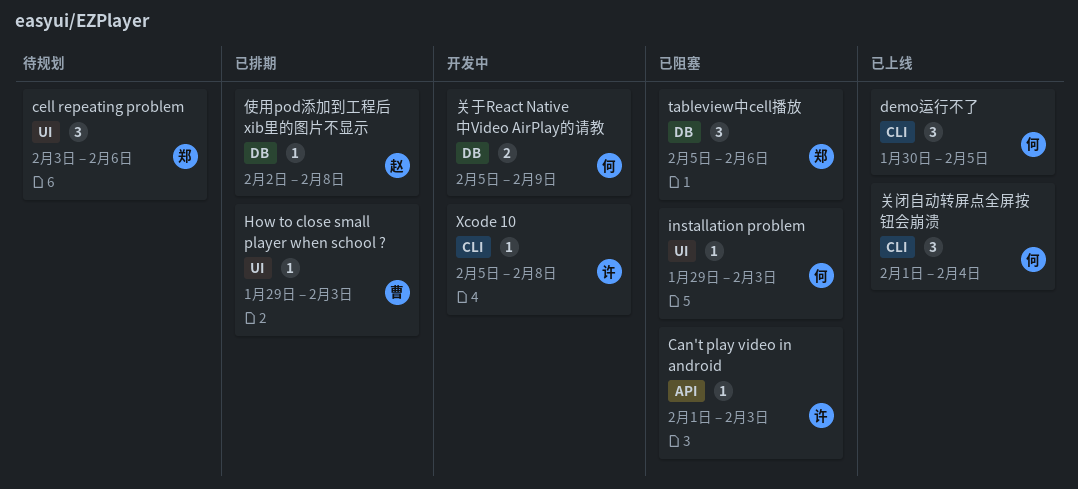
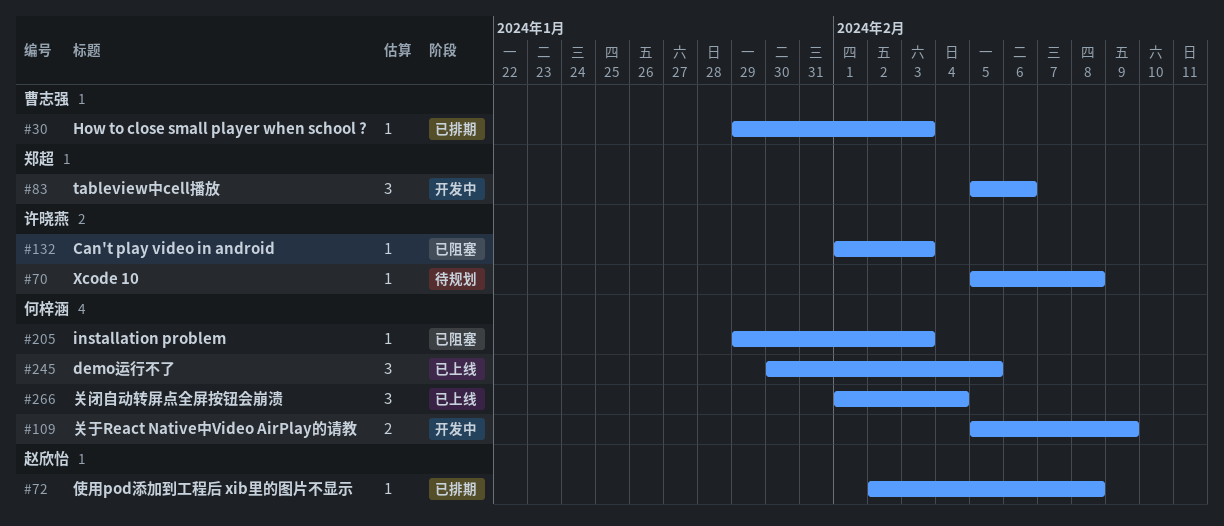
cell repeating problem: present -> none
tableview中cell播放, status: 已阻塞 -> 开发中
Xcode 10, status: 开发中 -> 待规划

